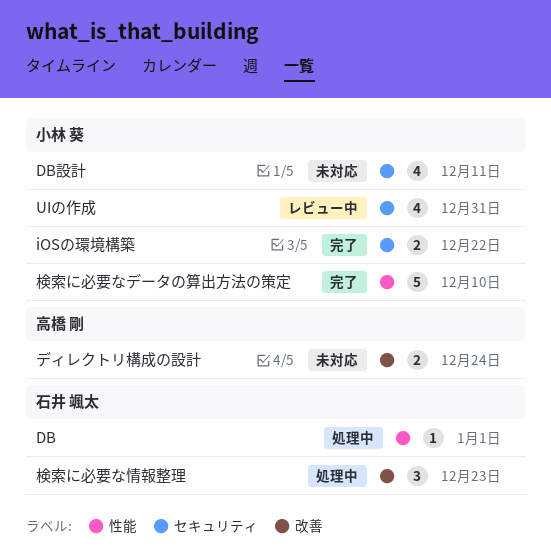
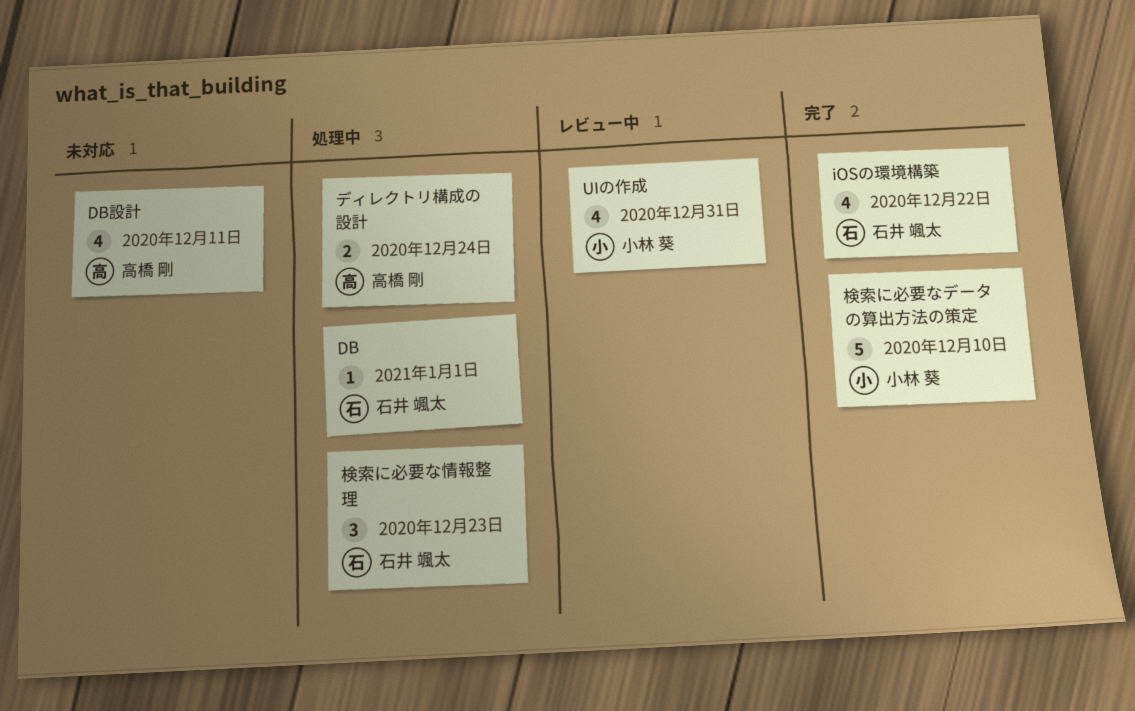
DB設計, owner: 小林 葵 -> 高橋 剛
iOSの環境構築, owner: 小林 葵 -> 石井 颯太
iOSの環境構築, estimate: 2 -> 4
ディレクトリ構成の設計, status: 未対応 -> 処理中

